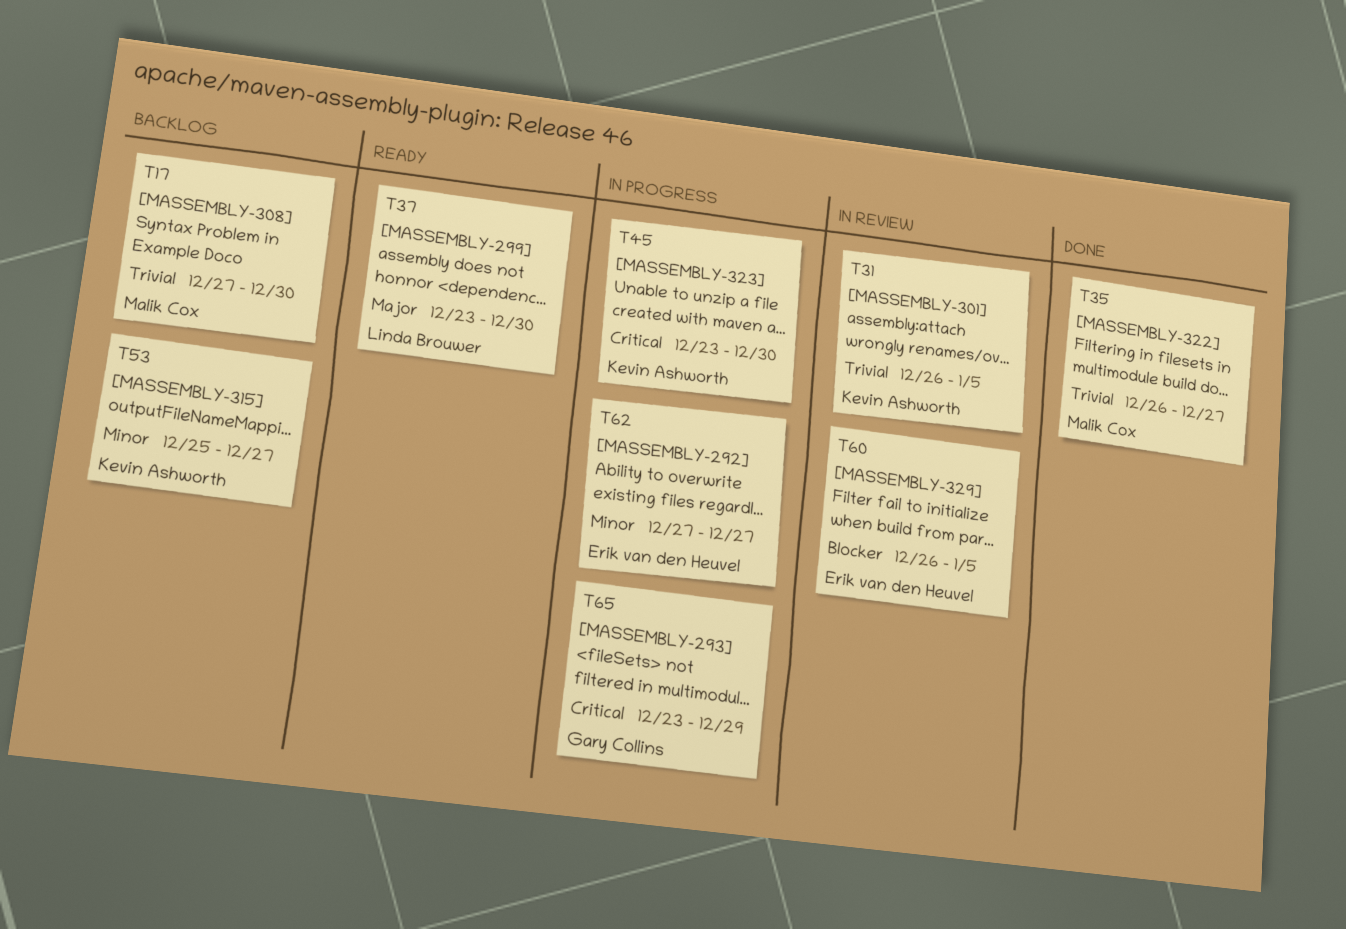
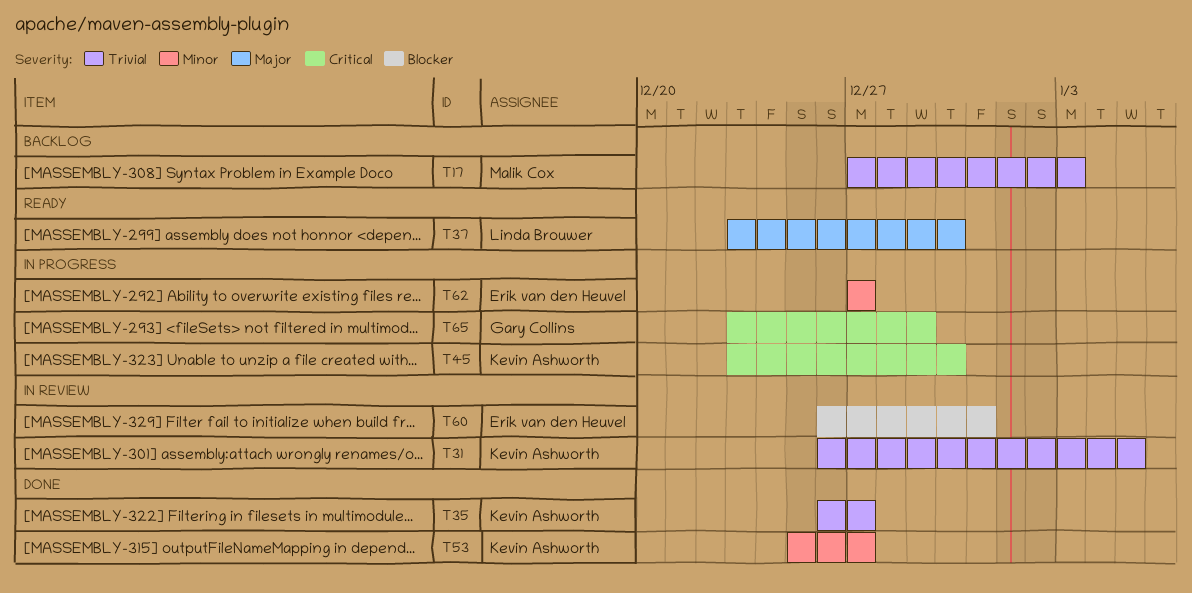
T17, due: Dec 30 -> Jan 3
T35, owner: Malik Cox -> Kevin Ashworth
T53, status: Backlog -> Done
T60, due: Jan 5 -> Dec 31

